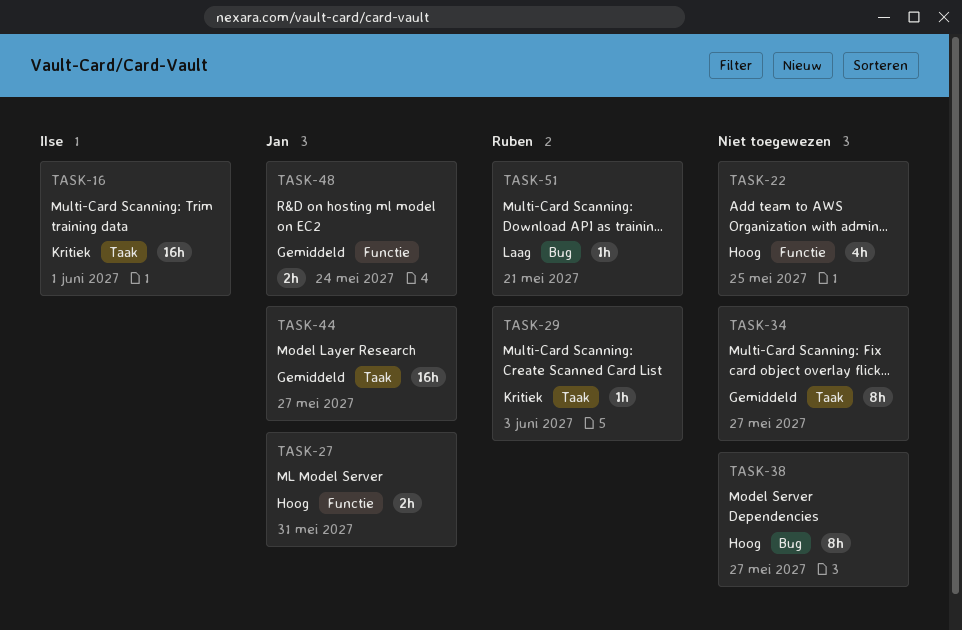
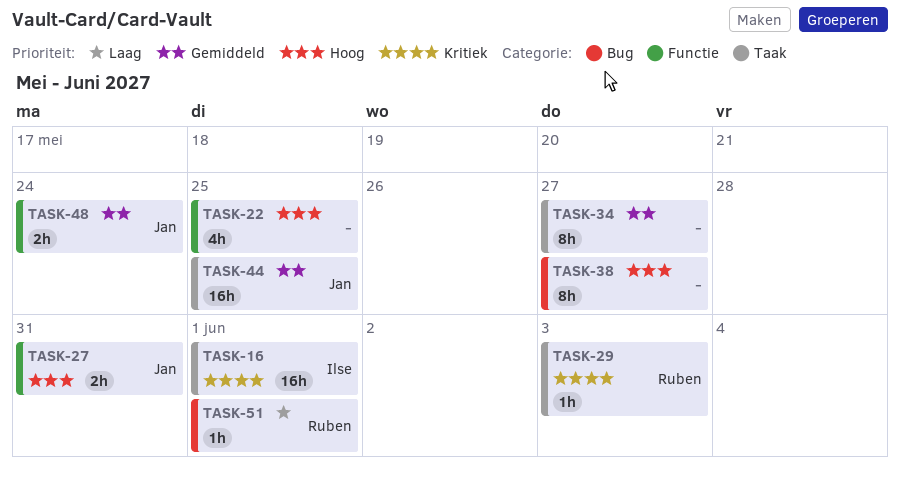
TASK-44, due: May 27 -> May 25
TASK-51, due: May 21 -> Jun 1

